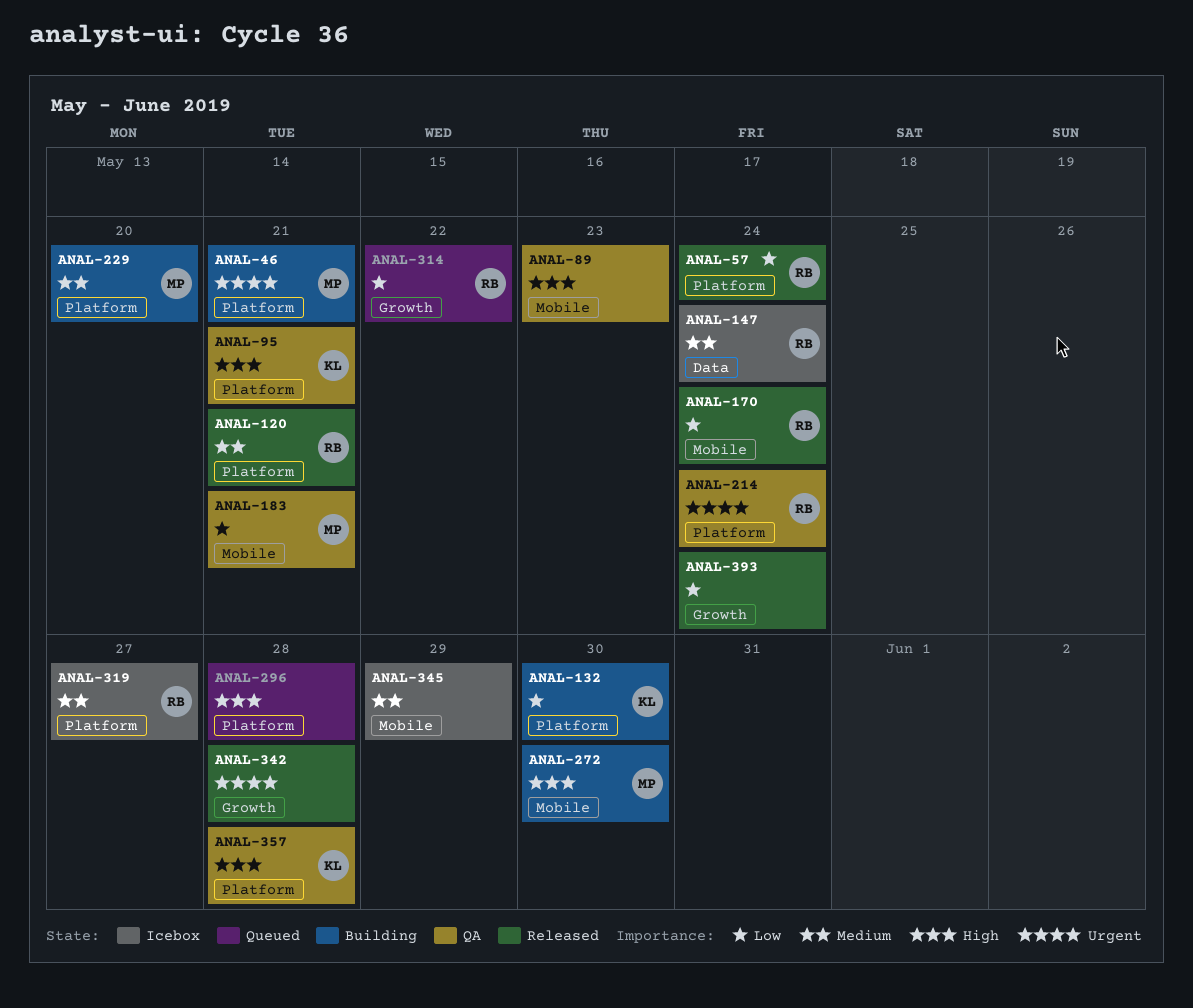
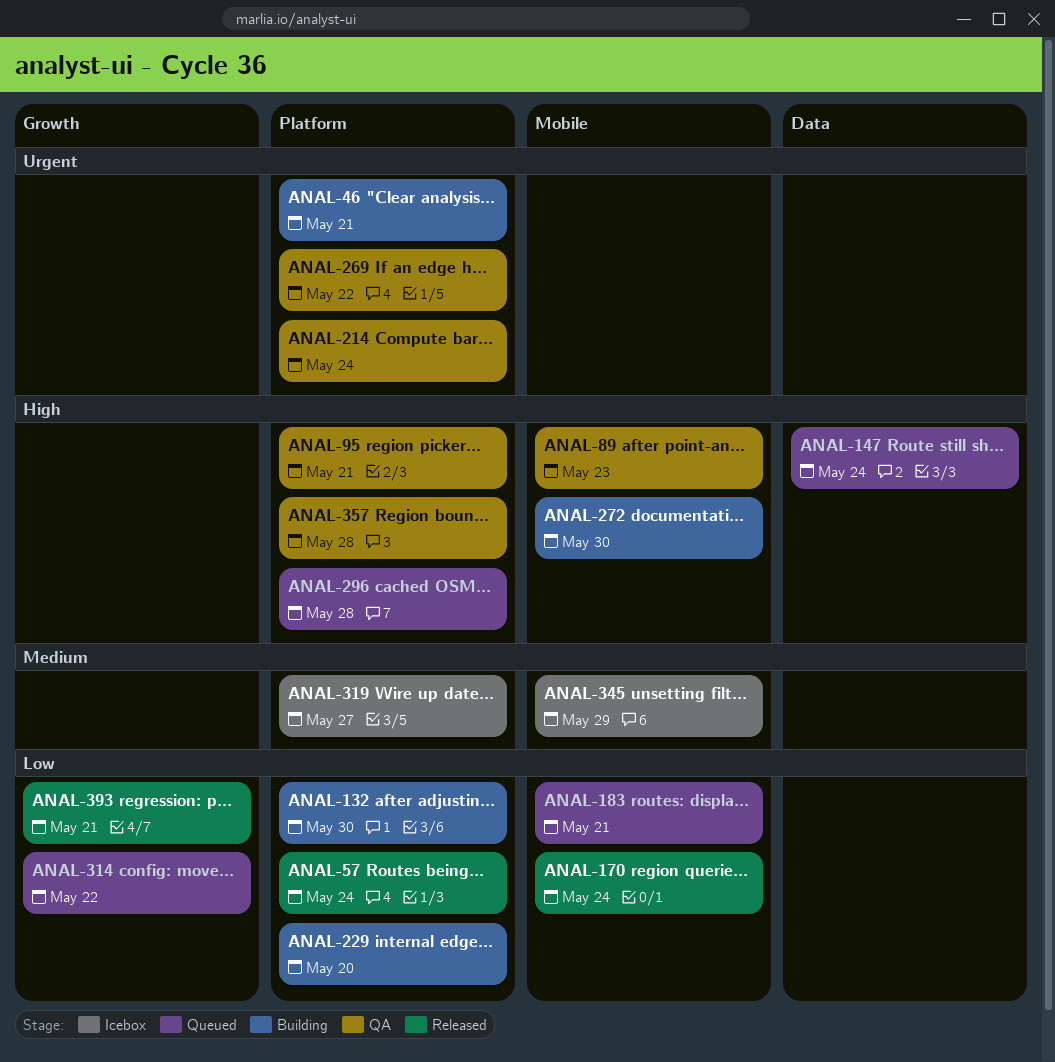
ANAL-120: present -> none
ANAL-147, status: Icebox -> Queued
ANAL-147, priority: Medium -> High
ANAL-183, status: QA -> Queued
ANAL-229, priority: Medium -> Low
ANAL-269: none -> present
ANAL-342: present -> none
ANAL-393, due: May 24 -> May 21

